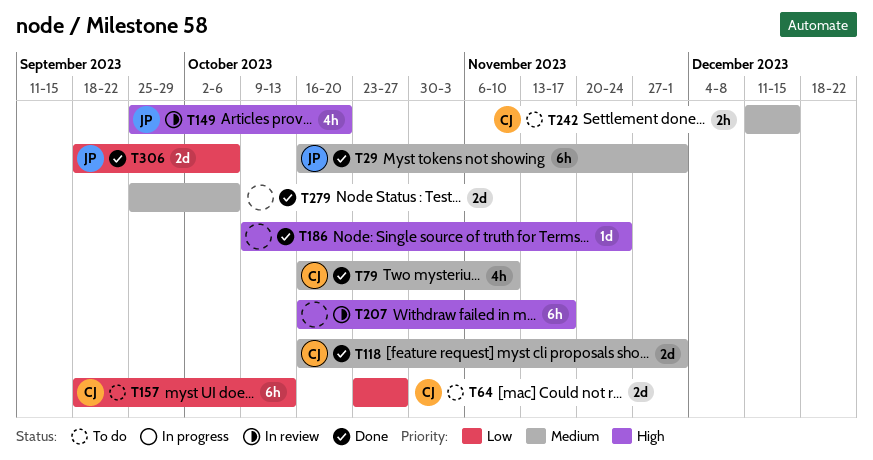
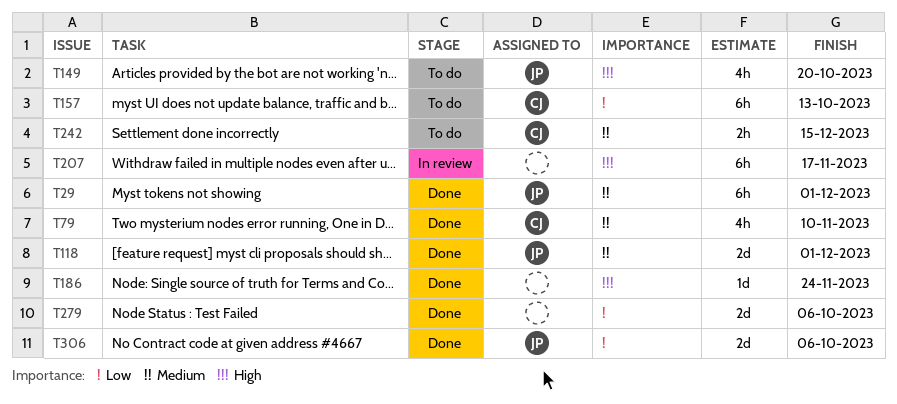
T64: present -> none
T118, owner: CJ -> JP
T149, status: In review -> To do
T279, priority: Medium -> Low

